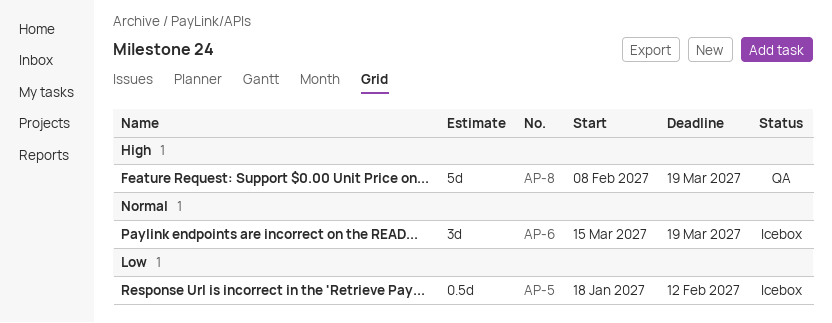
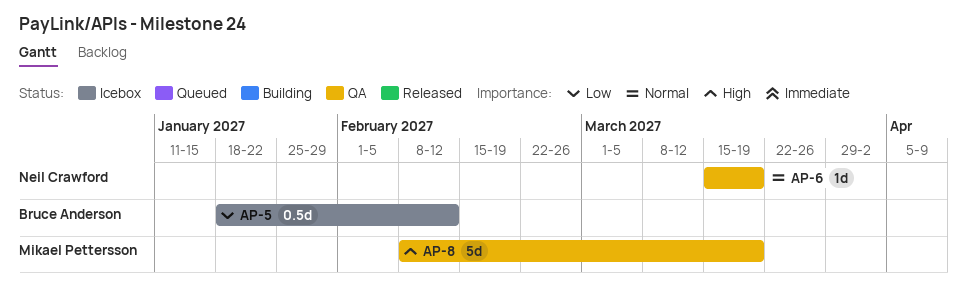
AP-6, status: Icebox -> QA
AP-6, estimate: 3d -> 1d

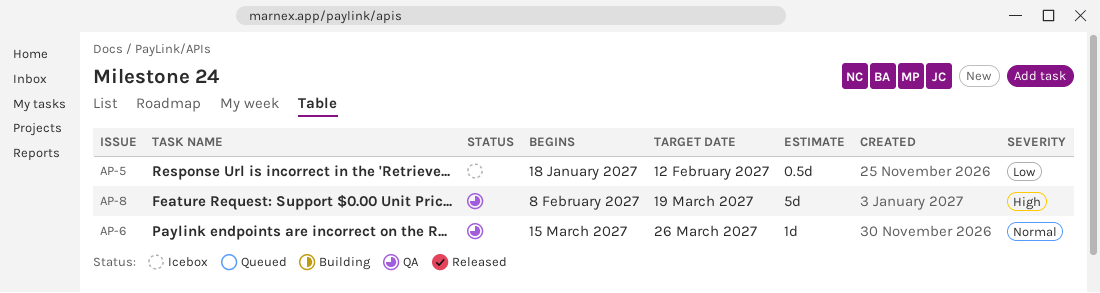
AP-6, due: Mar 19 -> Mar 26

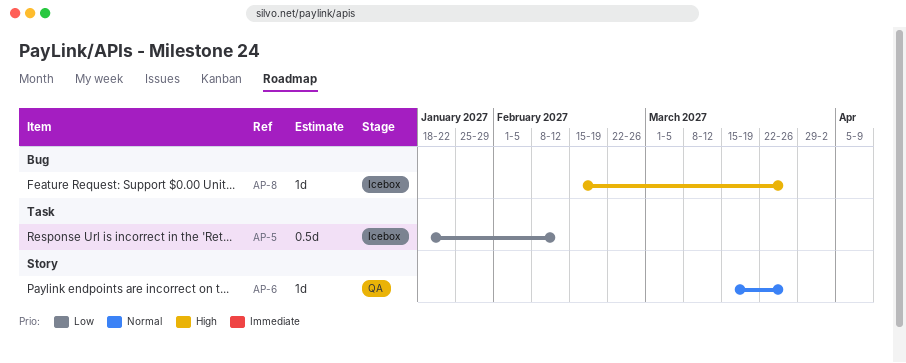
AP-8, status: QA -> Icebox
AP-8, estimate: 5d -> 1d
AP-8, start: Feb 8 -> Feb 15
AP-8, due: Mar 19 -> Mar 26

